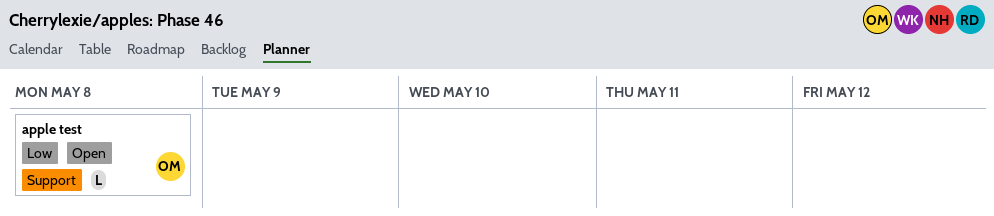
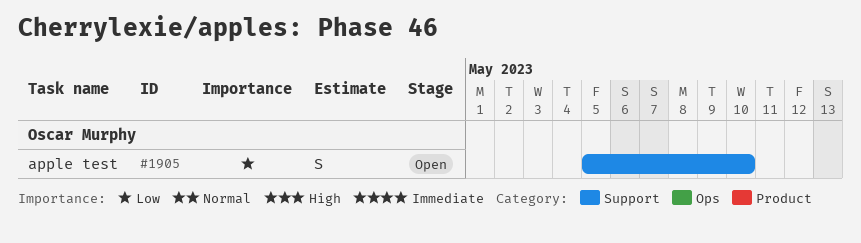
apple test, estimate: L -> S
apple test, due: May 8 -> May 10

